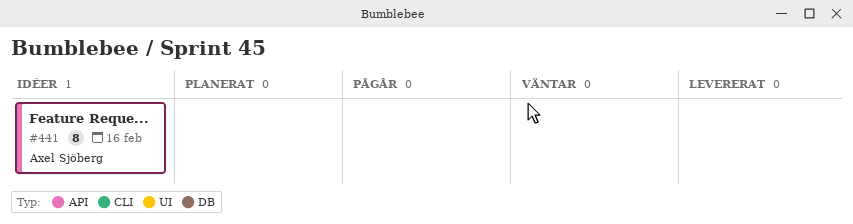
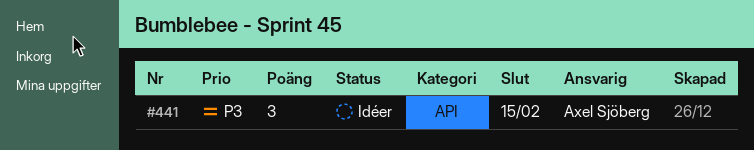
#441, estimate: 8 -> 3
#441, due: Feb 16 -> Feb 15

